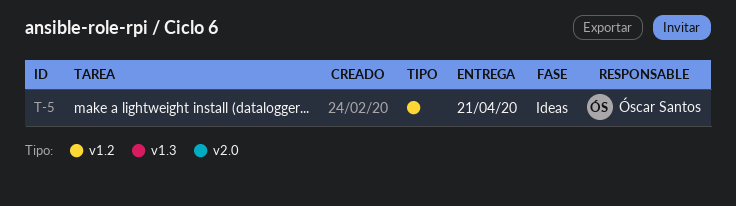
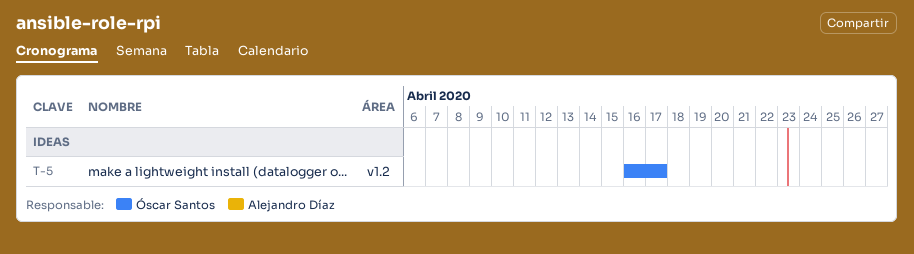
T-5, due: Apr 21 -> Apr 17

